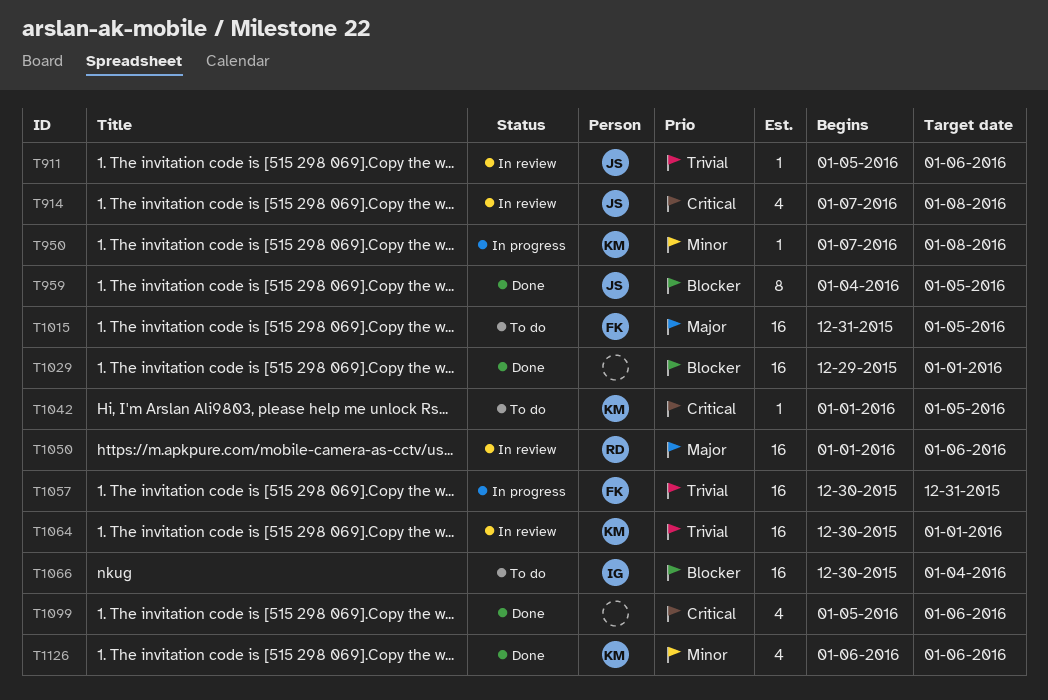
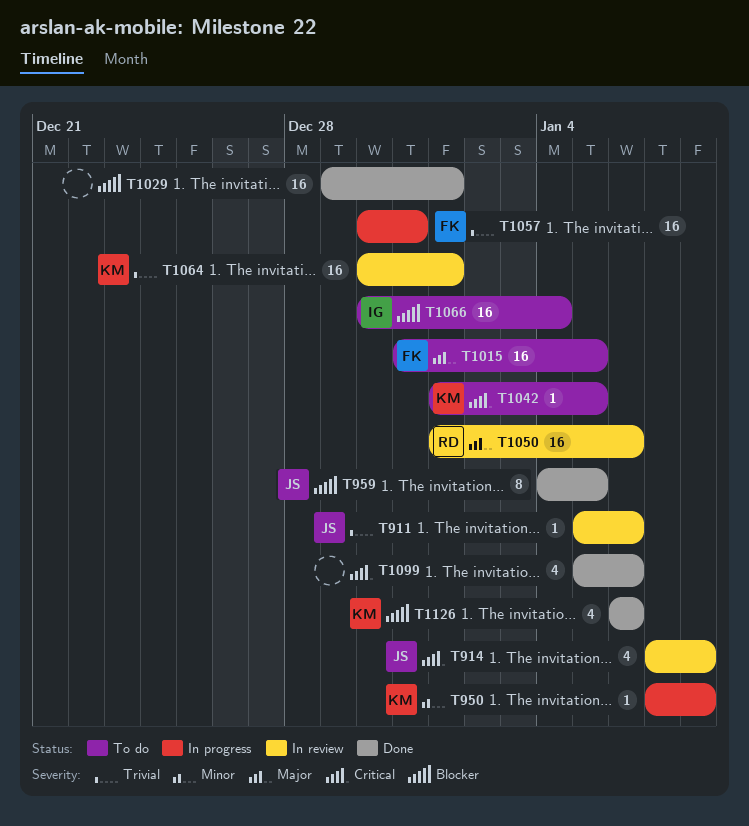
T1126, priority: Minor -> Blocker

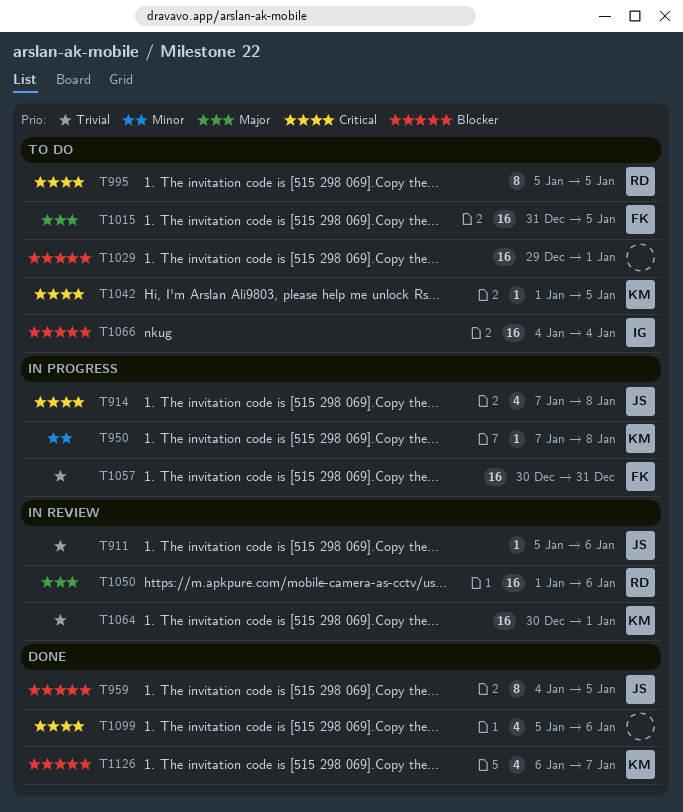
T914, status: In review -> In progress
T995: none -> present
T1029, status: Done -> To do
T1066, start: Dec 30 -> Jan 4
T1126, due: Jan 6 -> Jan 7

